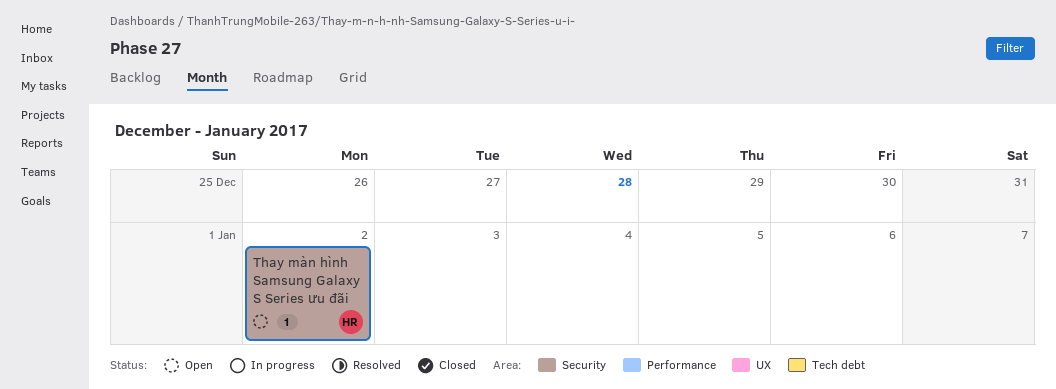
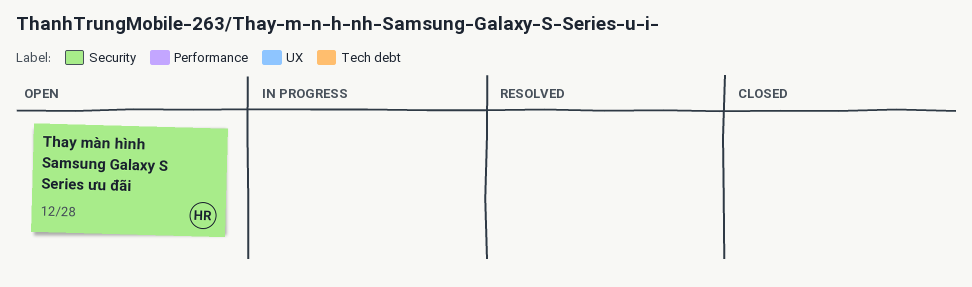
Thay màn hình Samsung Galaxy S Series ưu đãi, due: Jan 2 -> Dec 28

